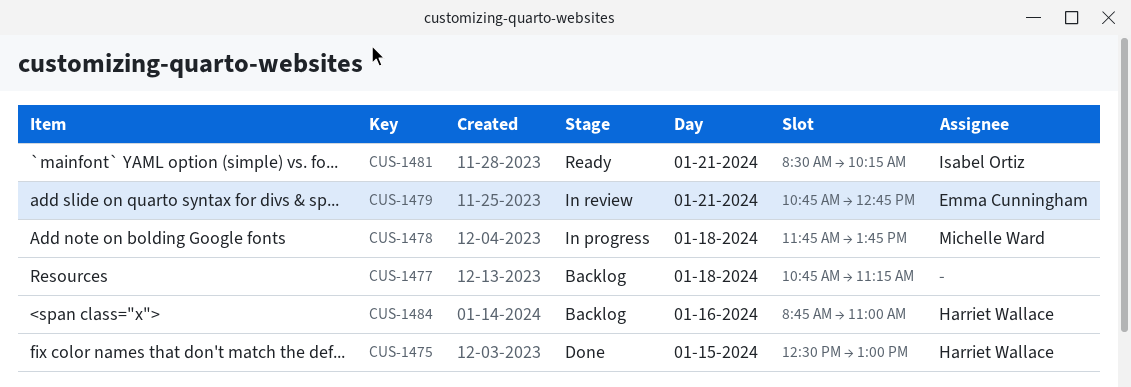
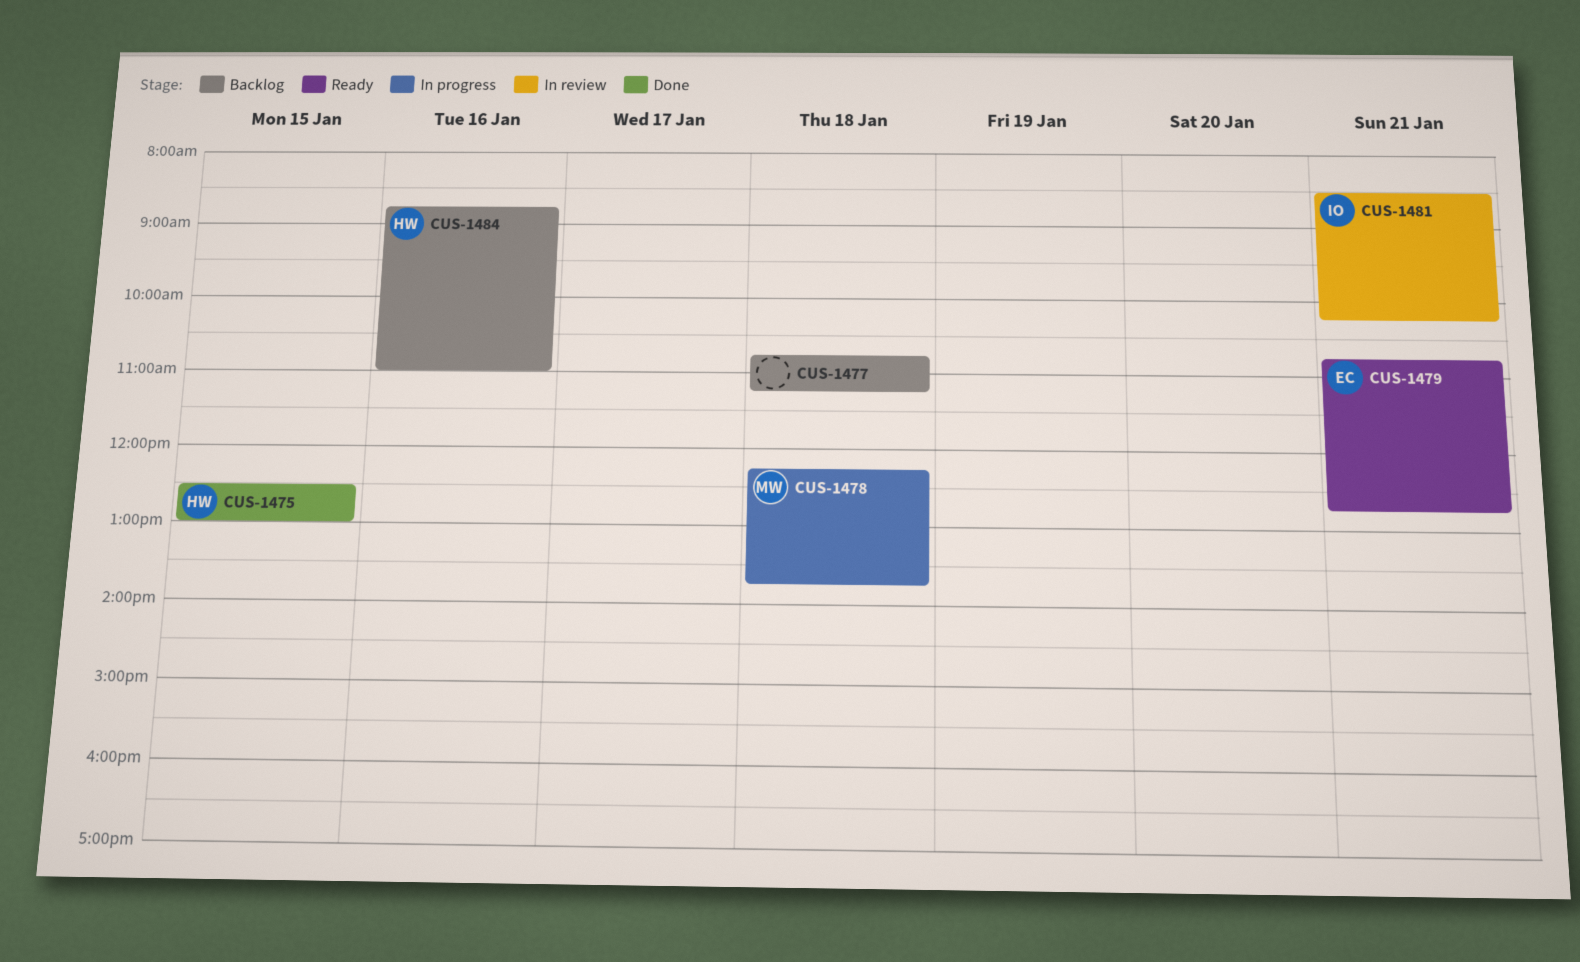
CUS-1478, begins: 11:45 -> 12:15
CUS-1479, status: In review -> Ready
CUS-1481, status: Ready -> In review

